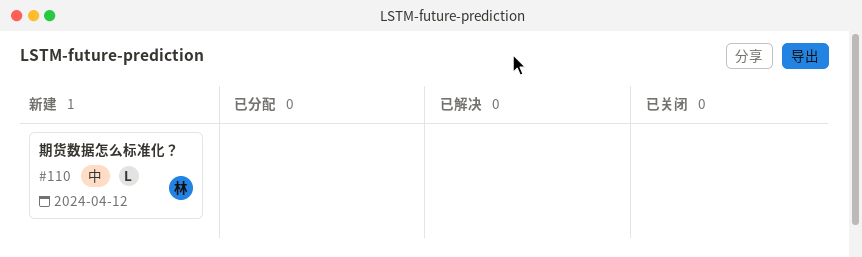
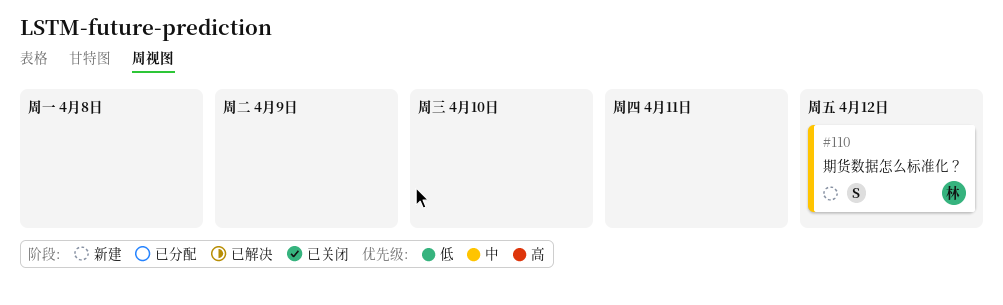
#110, estimate: L -> S

